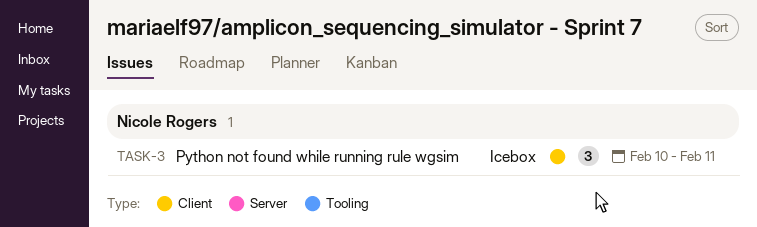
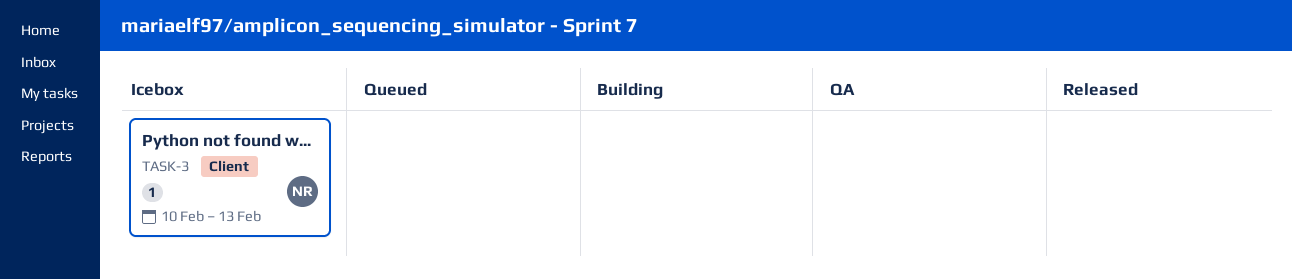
TASK-3, estimate: 3 -> 1
TASK-3, due: Feb 11 -> Feb 13

